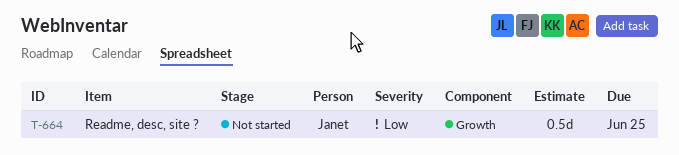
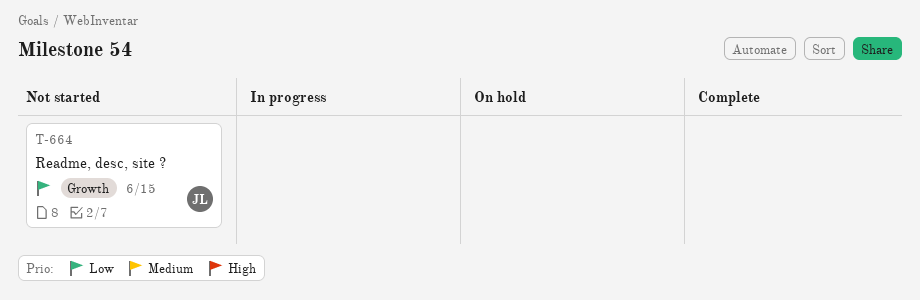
T-664, due: Jun 25 -> Jun 15

